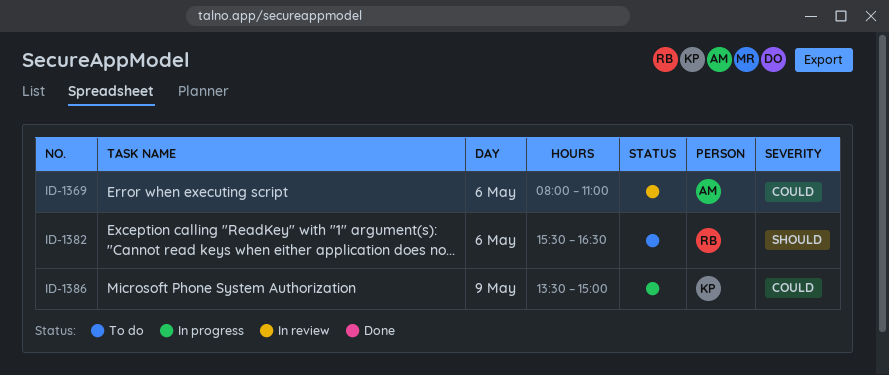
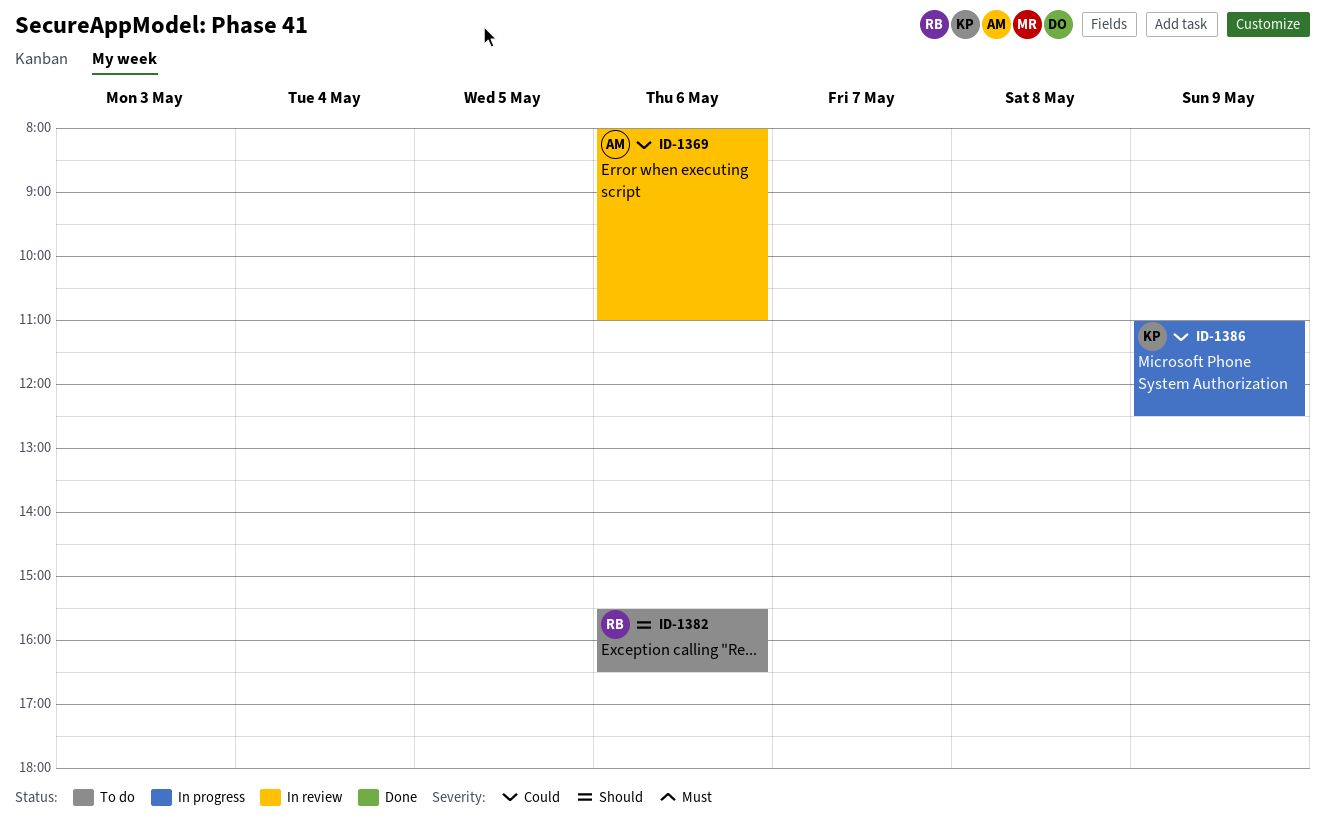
ID-1386, begins: 13:30 -> 11:00
ID-1386, ends: 15:00 -> 12:30

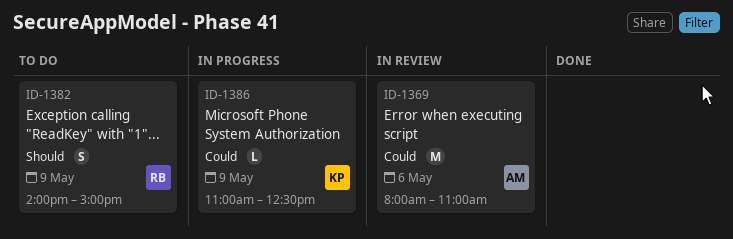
ID-1382, day: May 6 -> May 9
ID-1382, begins: 15:30 -> 14:00
ID-1382, ends: 16:30 -> 15:00

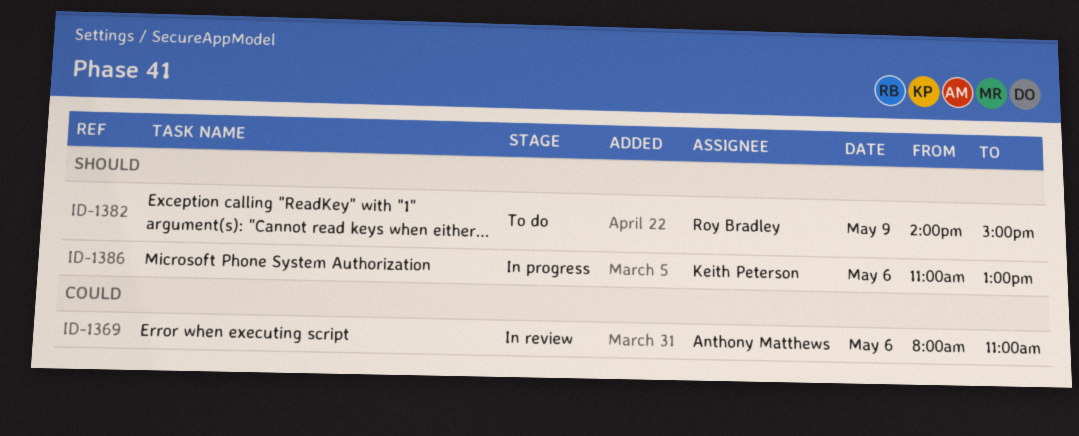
ID-1386, priority: Could -> Should
ID-1386, day: May 9 -> May 6
ID-1386, ends: 12:30 -> 13:00

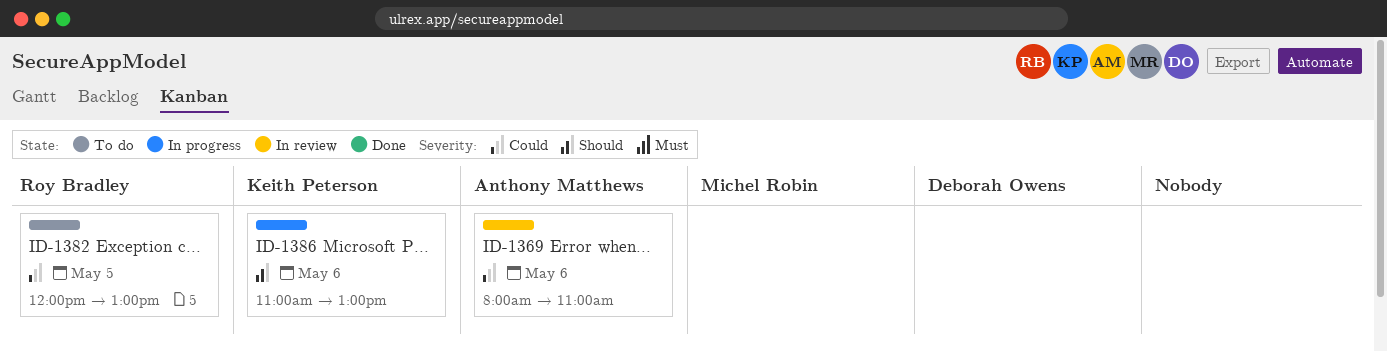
ID-1382, priority: Should -> Could
ID-1382, day: May 9 -> May 5
ID-1382, begins: 14:00 -> 12:00
ID-1382, ends: 15:00 -> 13:00

